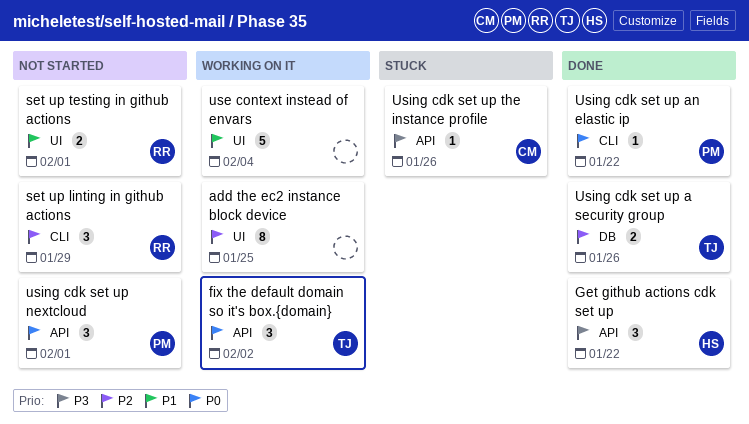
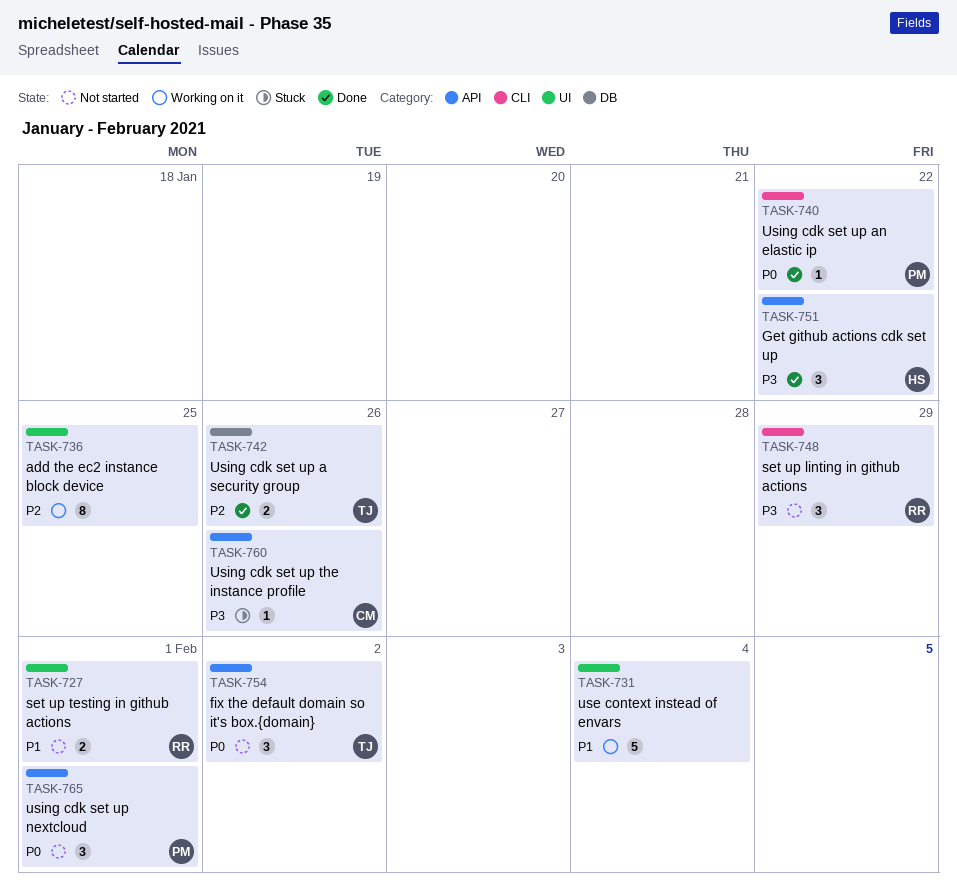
fix the default domain so it's box.{domain}, status: Working on it -> Not started
set up linting in github actions, priority: P2 -> P3

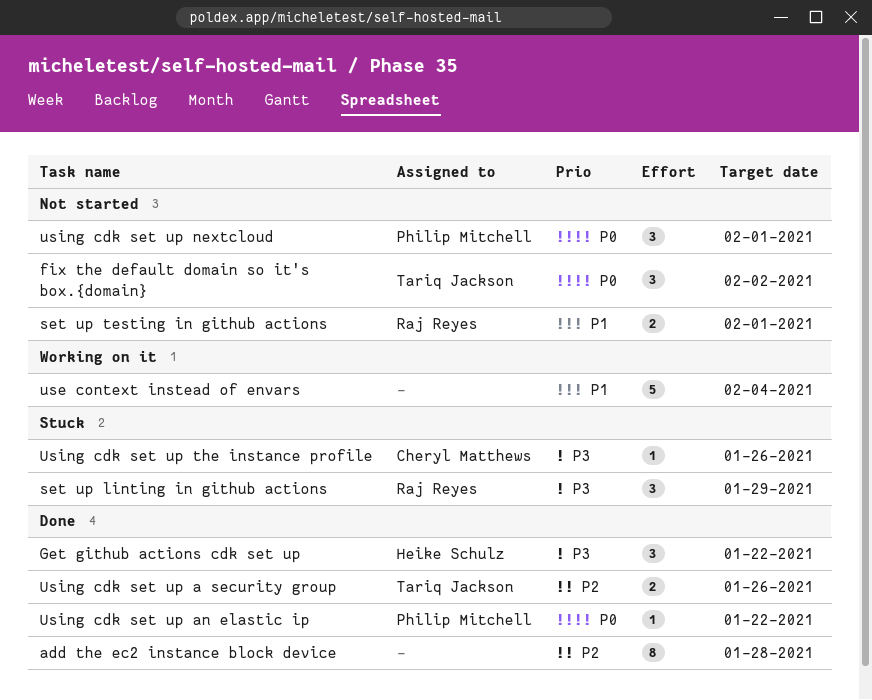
add the ec2 instance block device, status: Working on it -> Done
add the ec2 instance block device, due: Jan 25 -> Jan 28
set up linting in github actions, status: Not started -> Stuck

